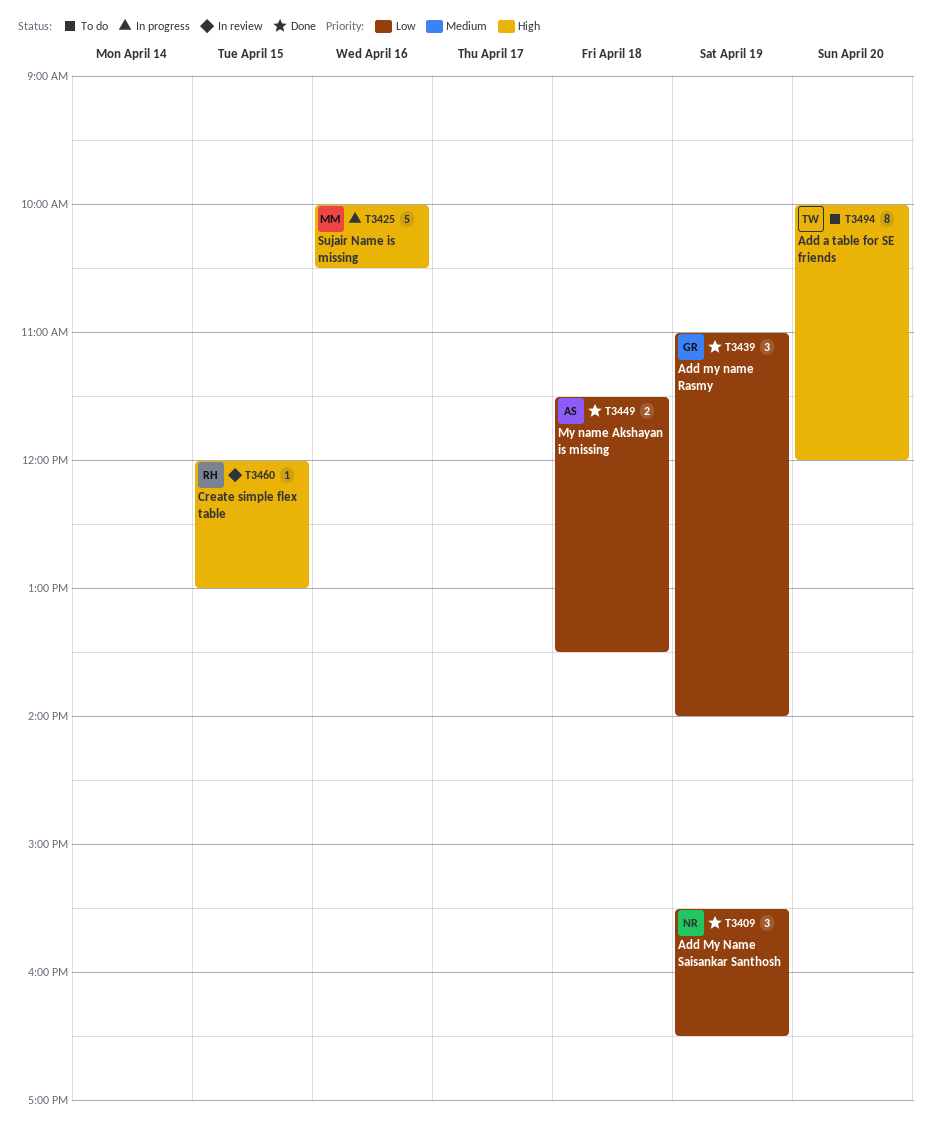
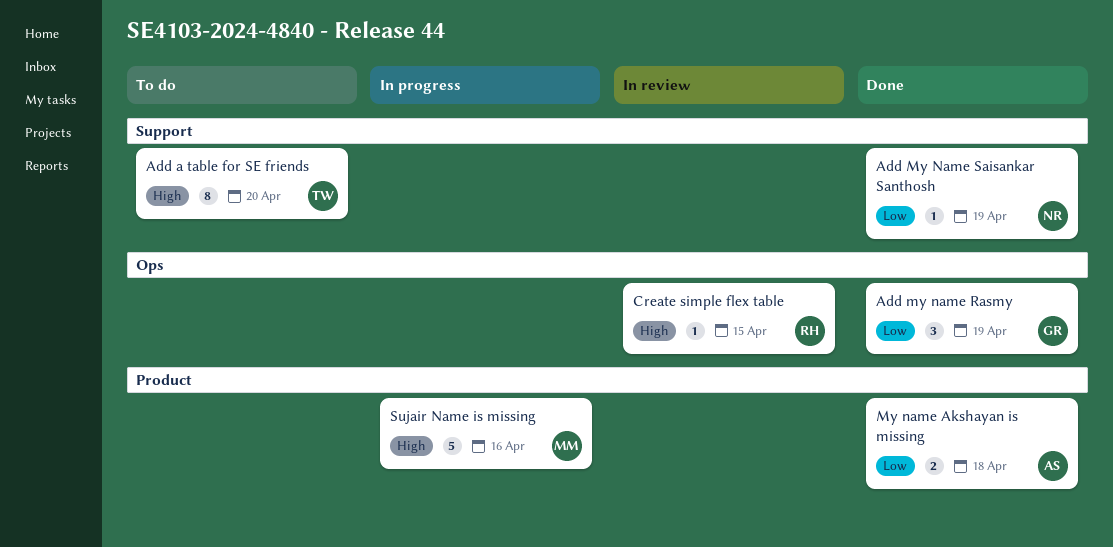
Add My Name Saisankar Santhosh, estimate: 3 -> 1

